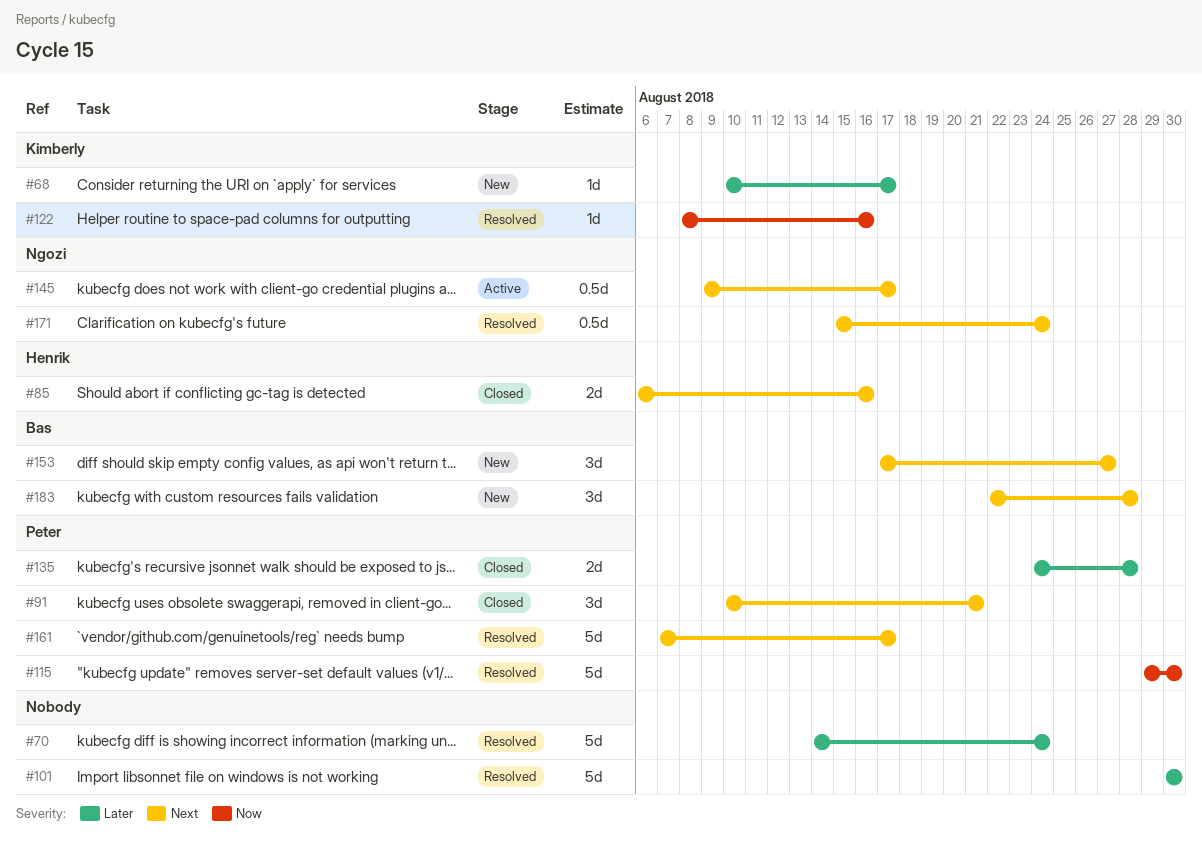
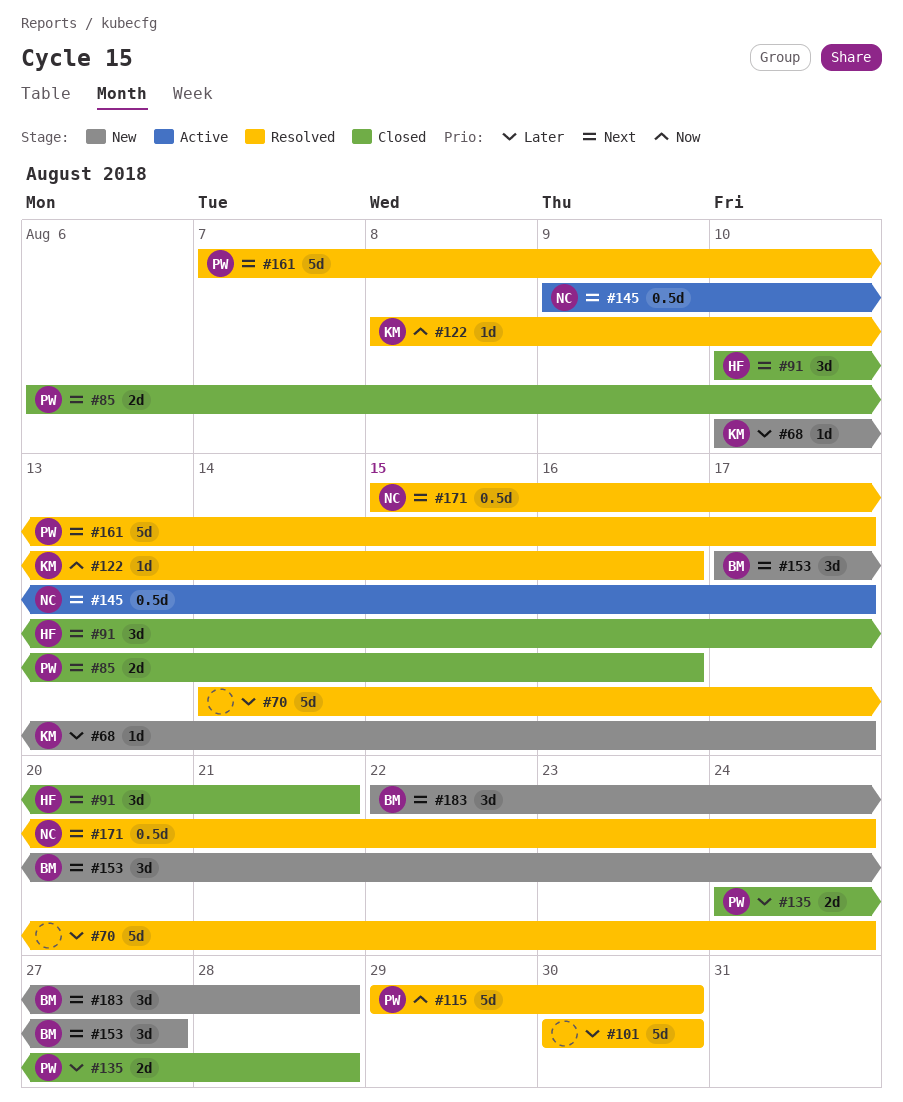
#85, owner: Henrik -> Peter
#91, owner: Peter -> Henrik

